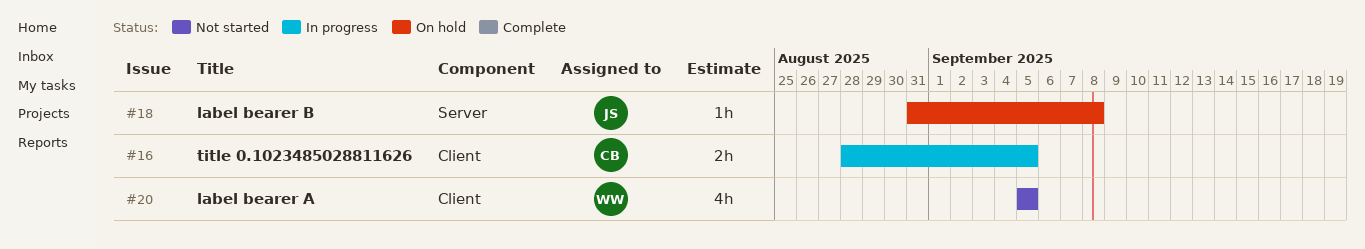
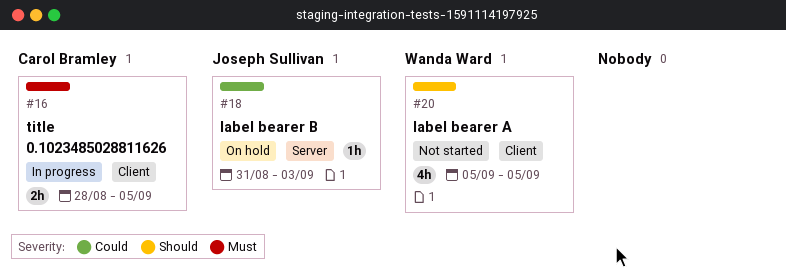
#18, due: Sep 8 -> Sep 3

